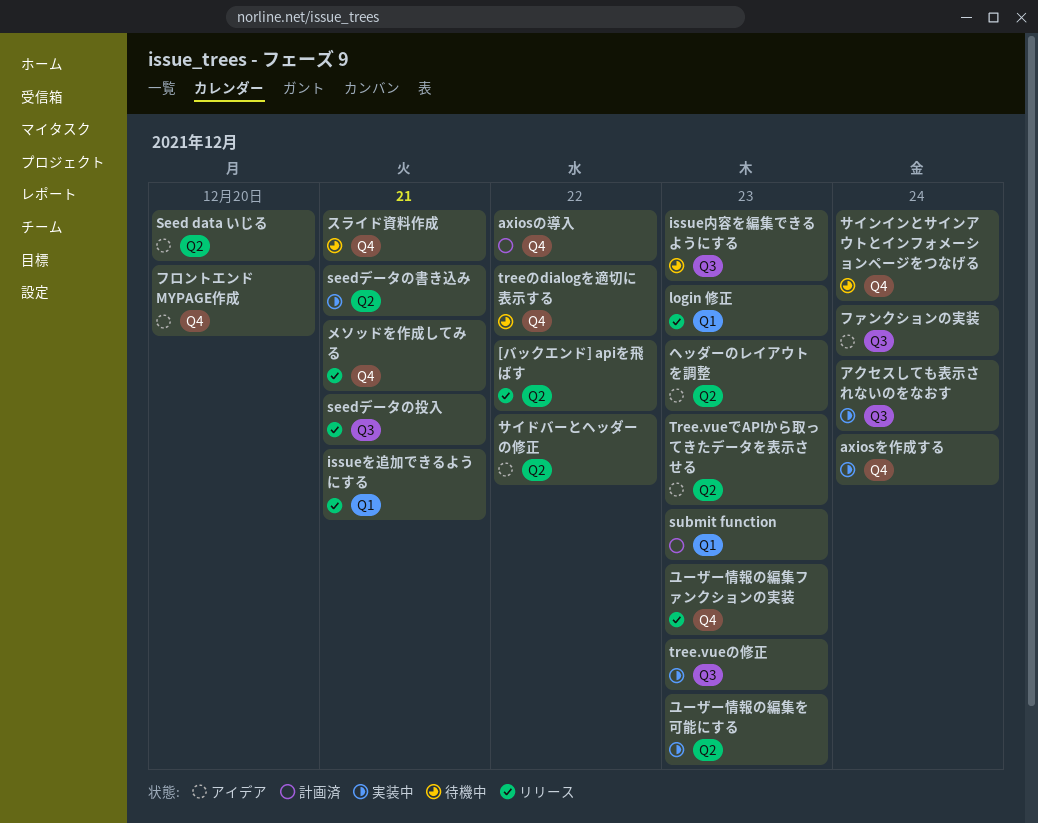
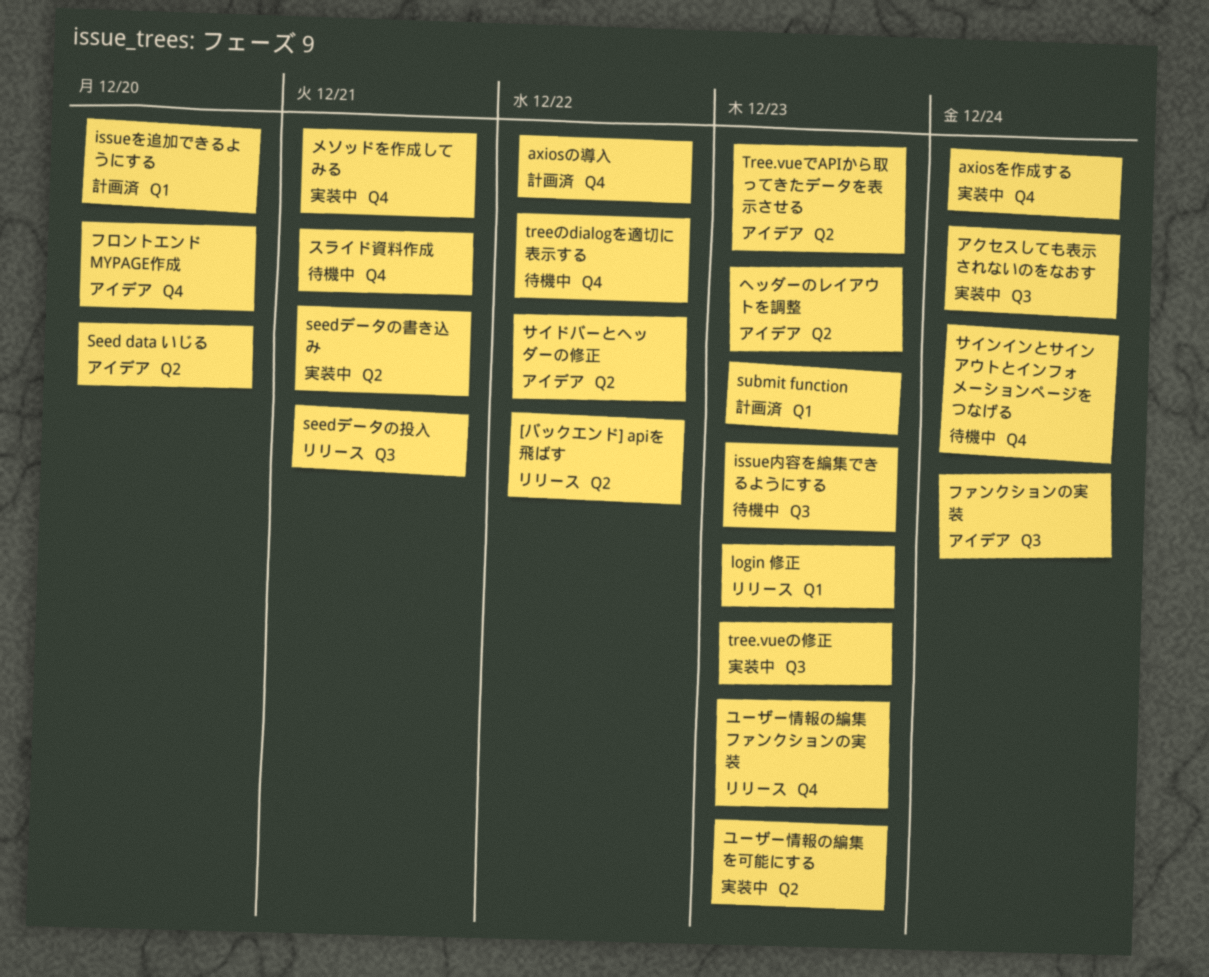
issueを追加できるようにする, status: リリース -> 計画済
issueを追加できるようにする, due: Dec 21 -> Dec 20
メソッドを作成してみる, status: リリース -> 実装中

